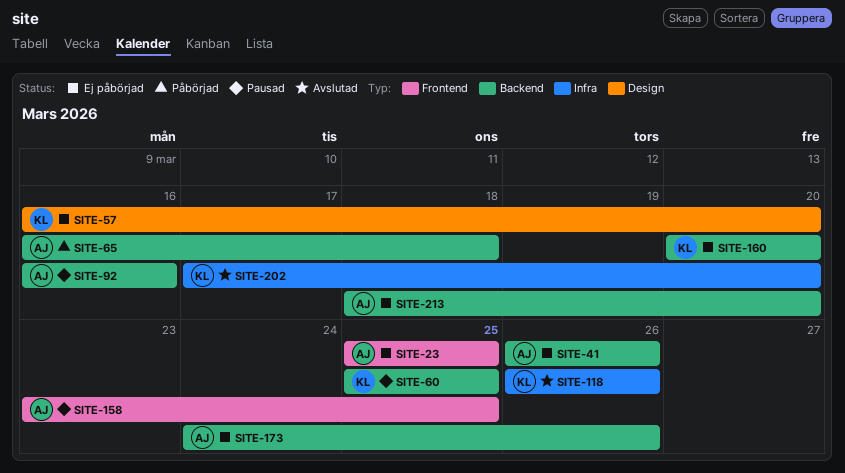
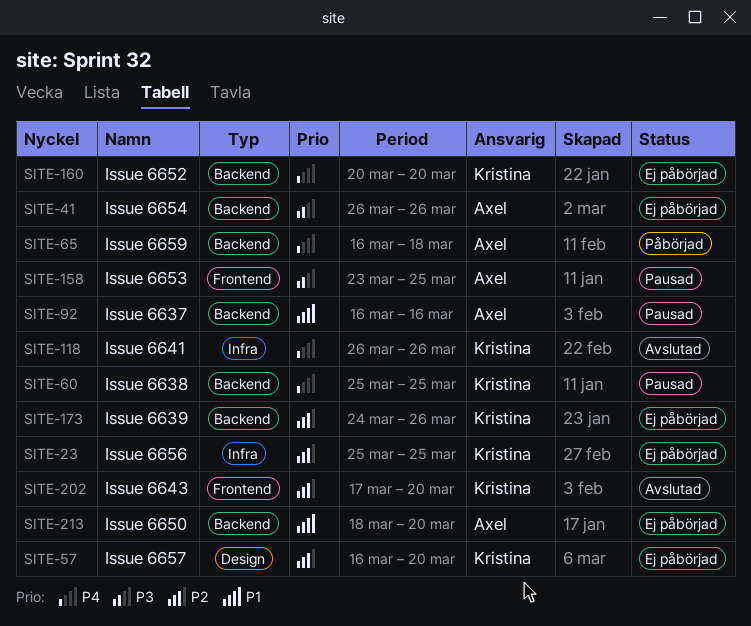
SITE-23, owner: Axel -> Kristina
SITE-23, label: Frontend -> Infra
SITE-173, owner: Axel -> Kristina
SITE-202, label: Infra -> Frontend

